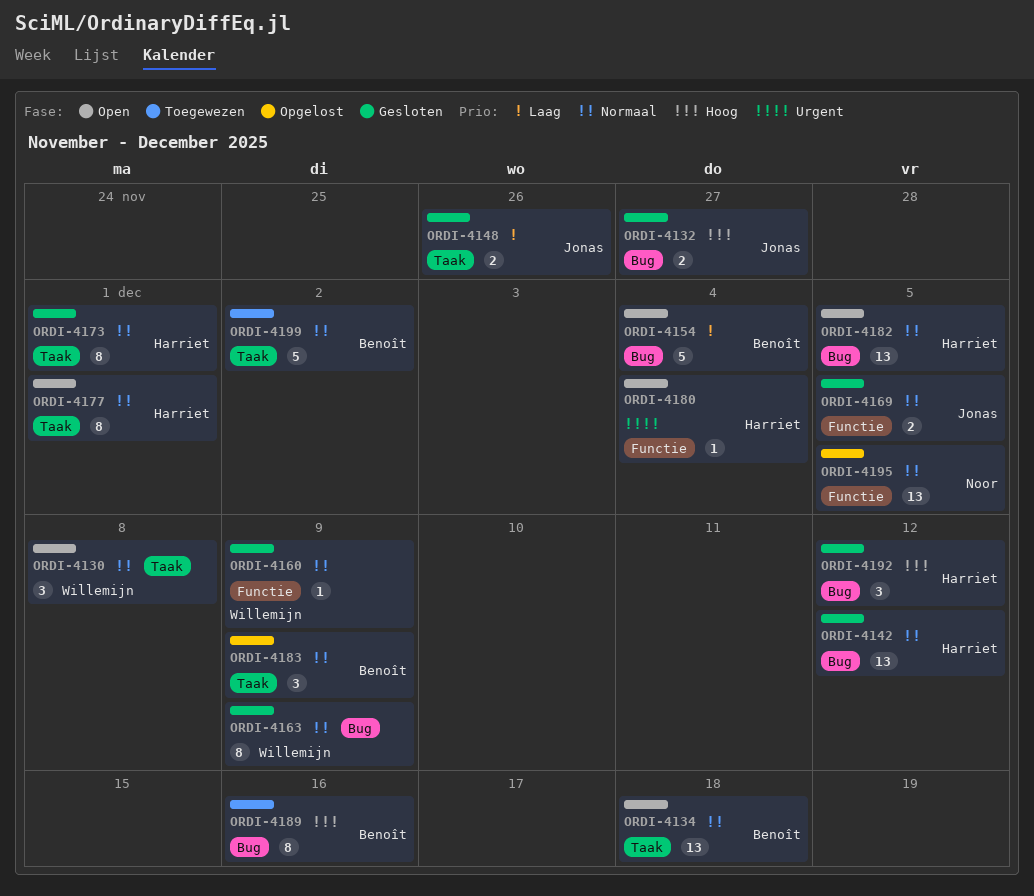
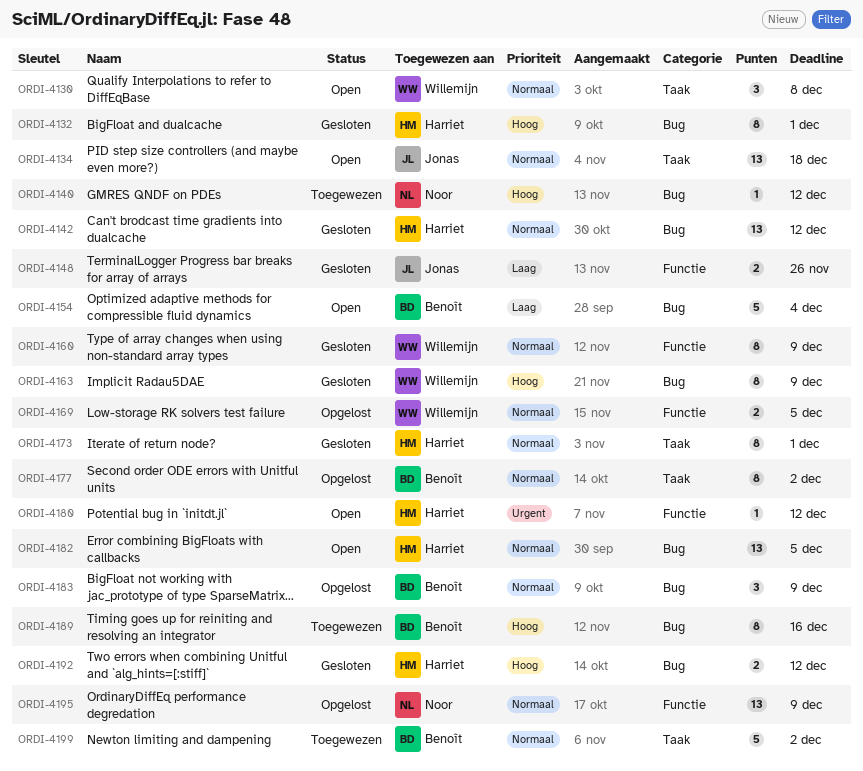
ORDI-4132, owner: Jonas -> Harriet
ORDI-4132, estimate: 2 -> 8
ORDI-4132, due: Nov 27 -> Dec 1
ORDI-4134, owner: Benoît -> Jonas
ORDI-4140: none -> present
ORDI-4148, label: Taak -> Functie
ORDI-4160, estimate: 1 -> 8
ORDI-4163, priority: Normaal -> Hoog
ORDI-4169, status: Gesloten -> Opgelost
ORDI-4169, owner: Jonas -> Willemijn
ORDI-4177, status: Open -> Opgelost
ORDI-4177, owner: Harriet -> Benoît
ORDI-4177, due: Dec 1 -> Dec 2
ORDI-4180, due: Dec 4 -> Dec 12
ORDI-4183, label: Taak -> Bug
ORDI-4192, estimate: 3 -> 2
ORDI-4195, due: Dec 5 -> Dec 9

